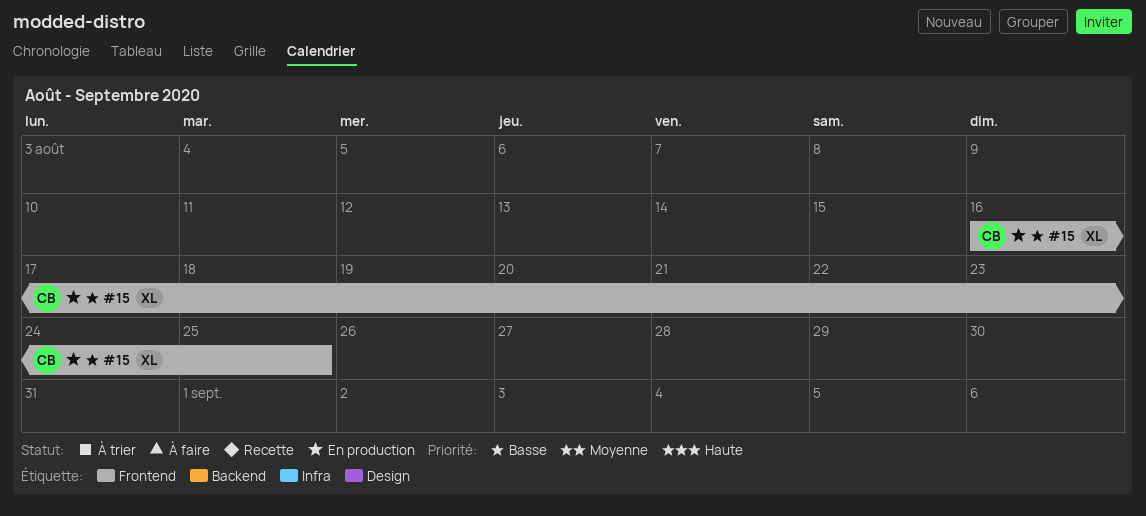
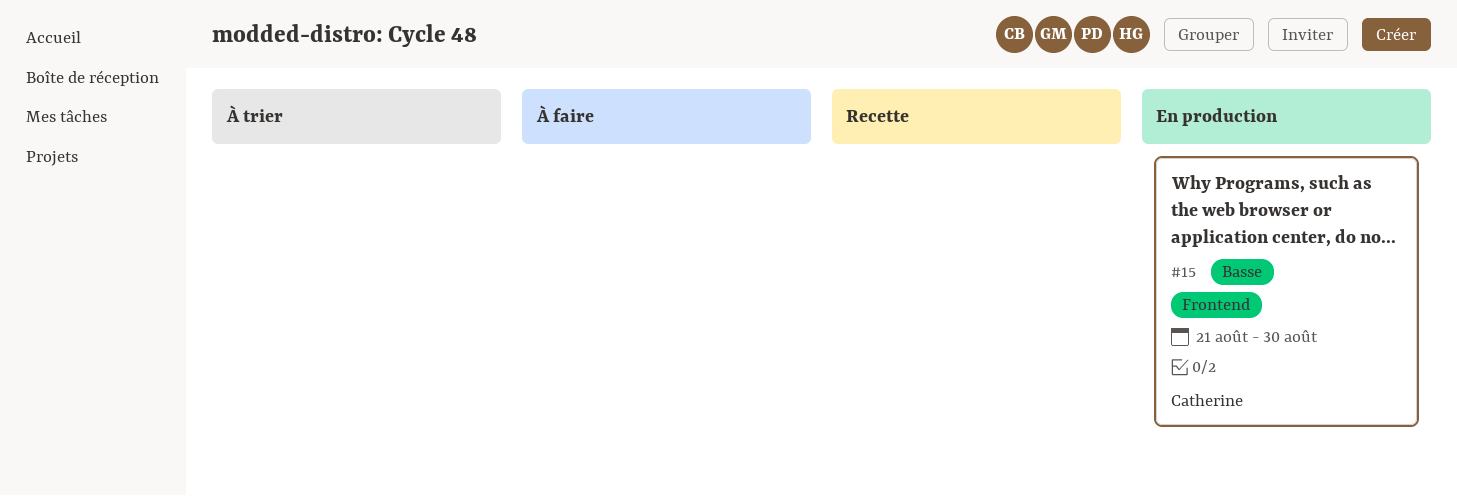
#15, start: Aug 16 -> Aug 21
#15, due: Aug 25 -> Aug 30

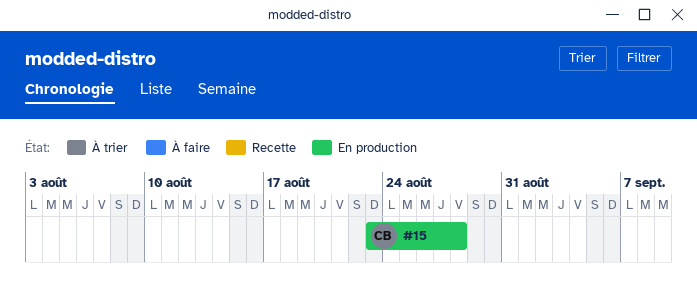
#15, start: Aug 21 -> Aug 23
#15, due: Aug 30 -> Aug 28

